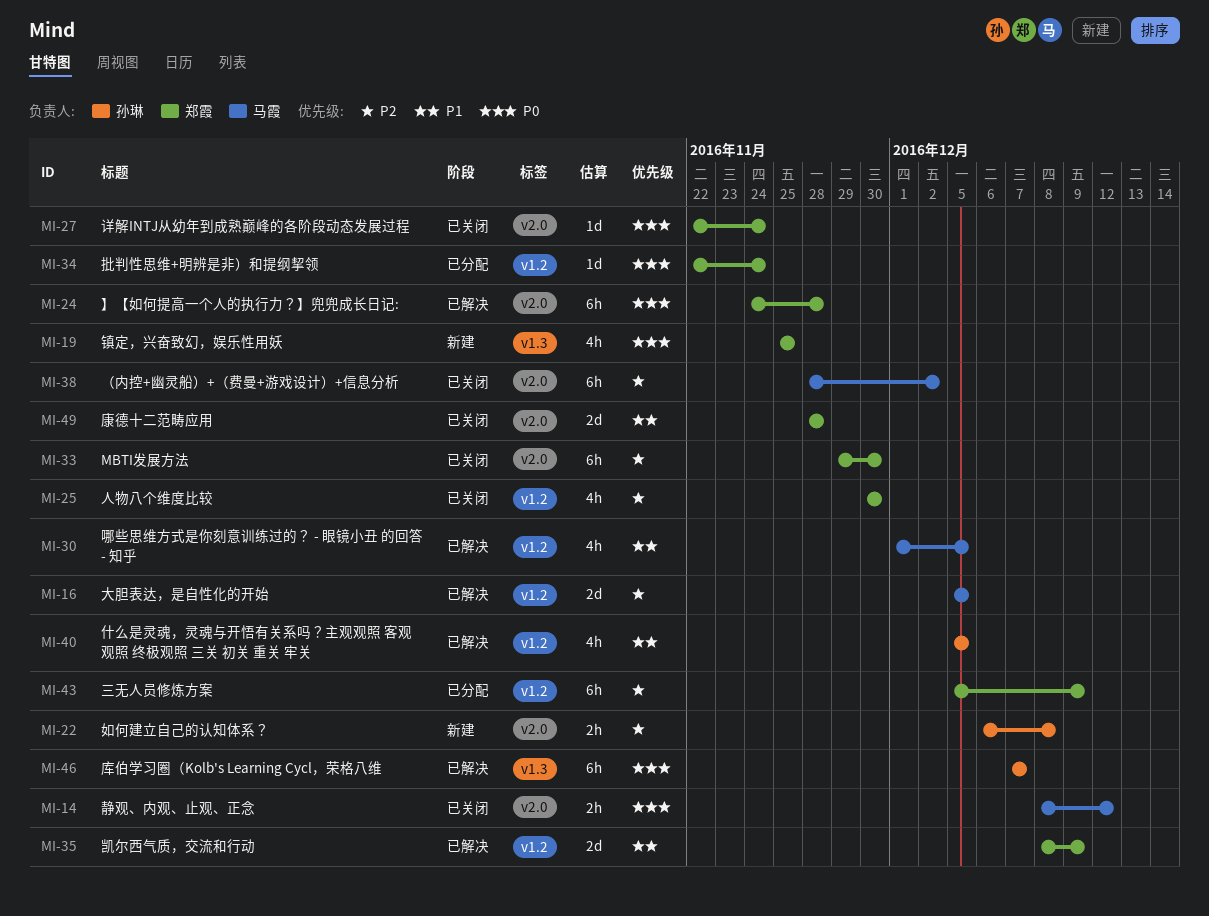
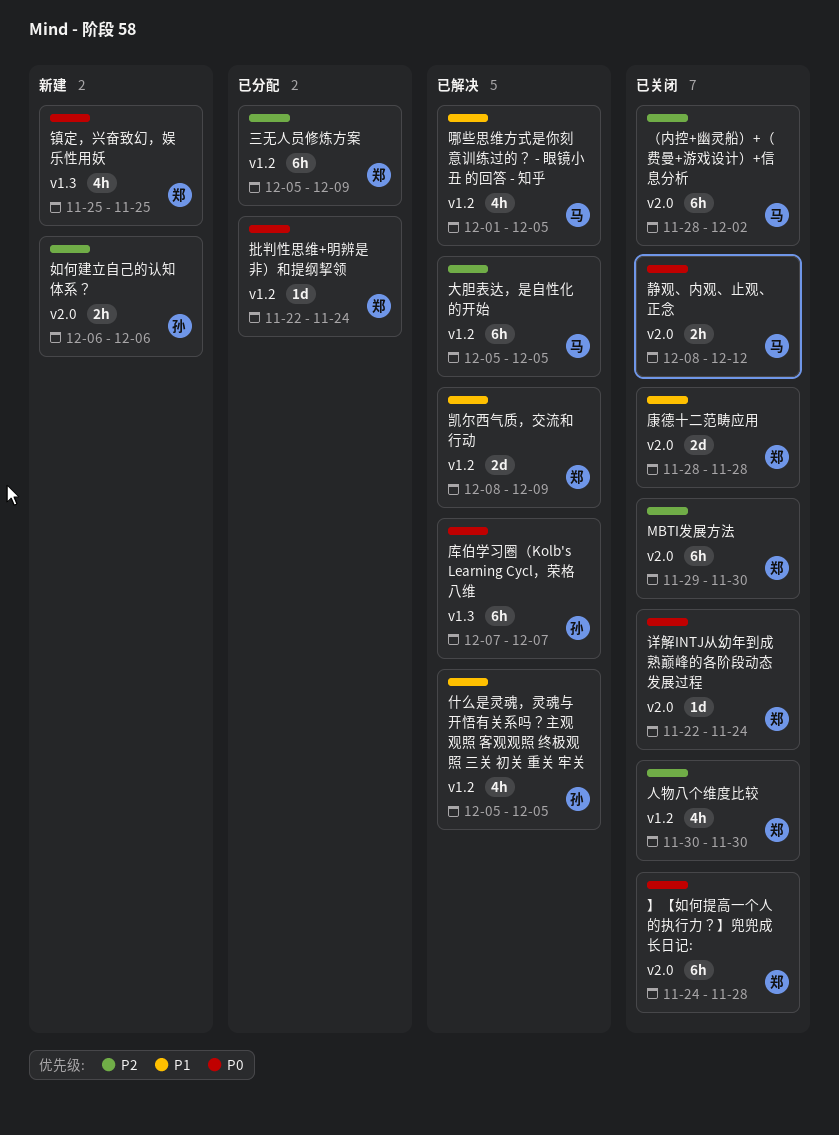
】【如何提高一个人的执行力？】兜兜成长日记:, status: 已解决 -> 已关闭
大胆表达，是自性化的开始, estimate: 2d -> 6h
如何建立自己的认知体系？, due: Dec 8 -> Dec 6

